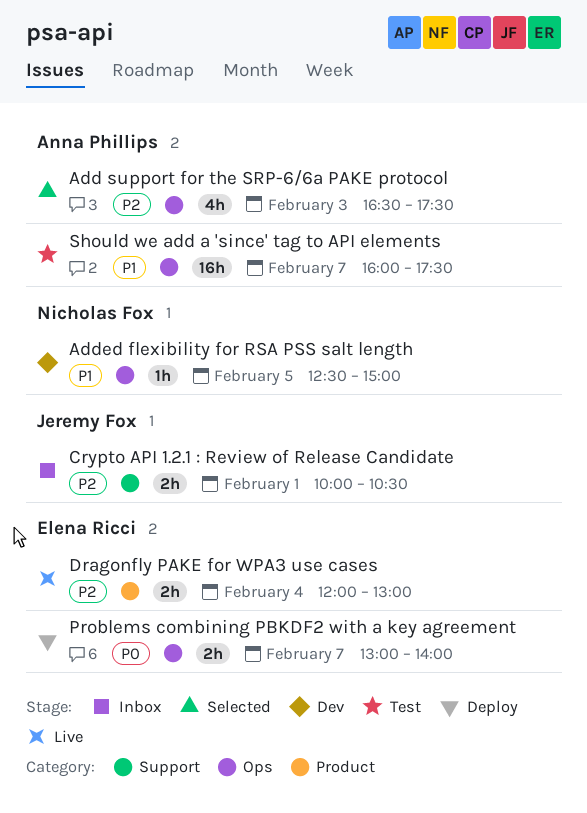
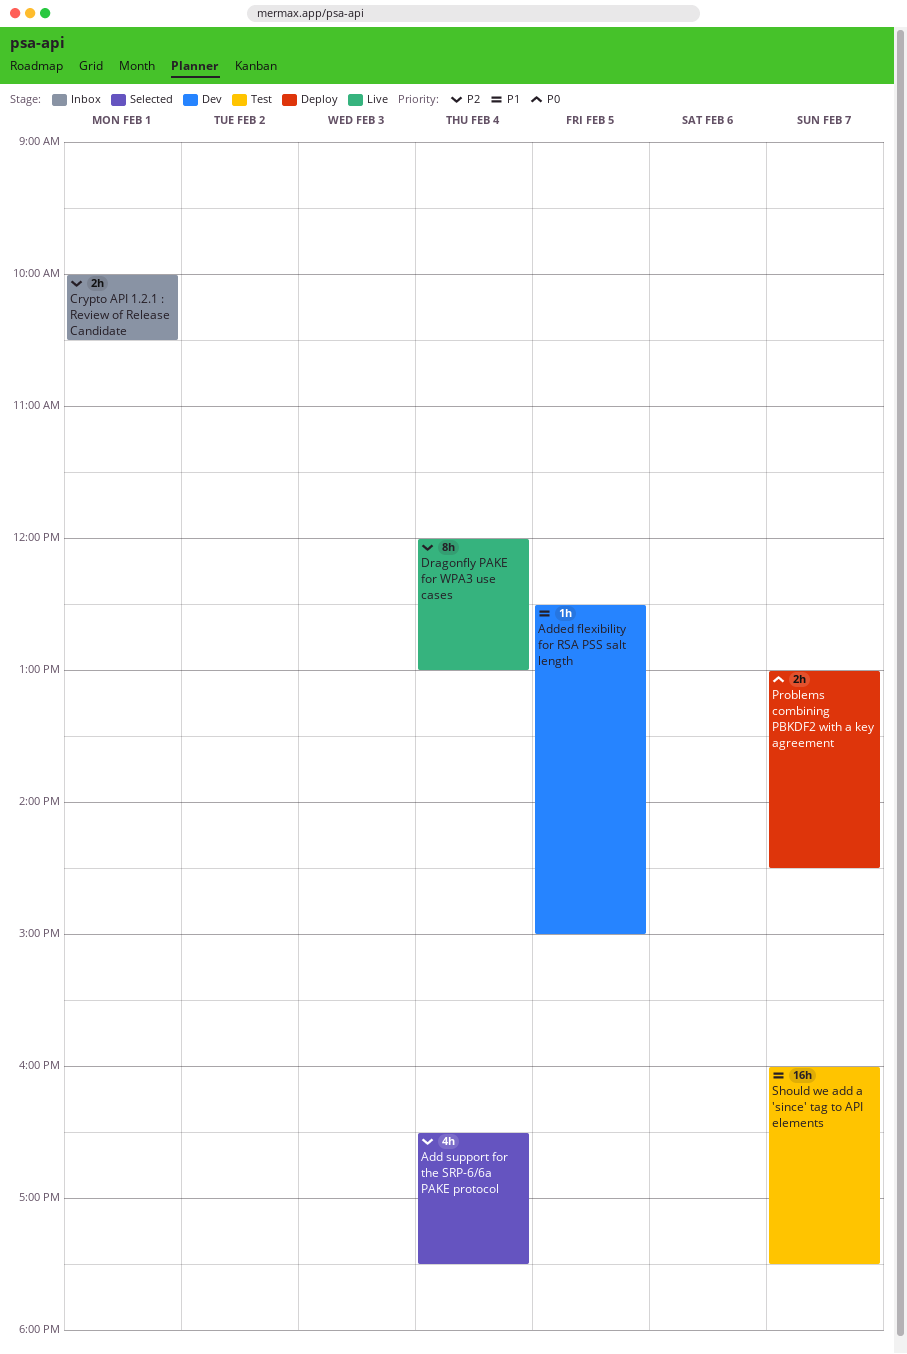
Add support for the SRP-6/6a PAKE protocol, day: Feb 3 -> Feb 4
Dragonfly PAKE for WPA3 use cases, estimate: 2h -> 8h
Problems combining PBKDF2 with a key agreement, ends: 14:00 -> 14:30

